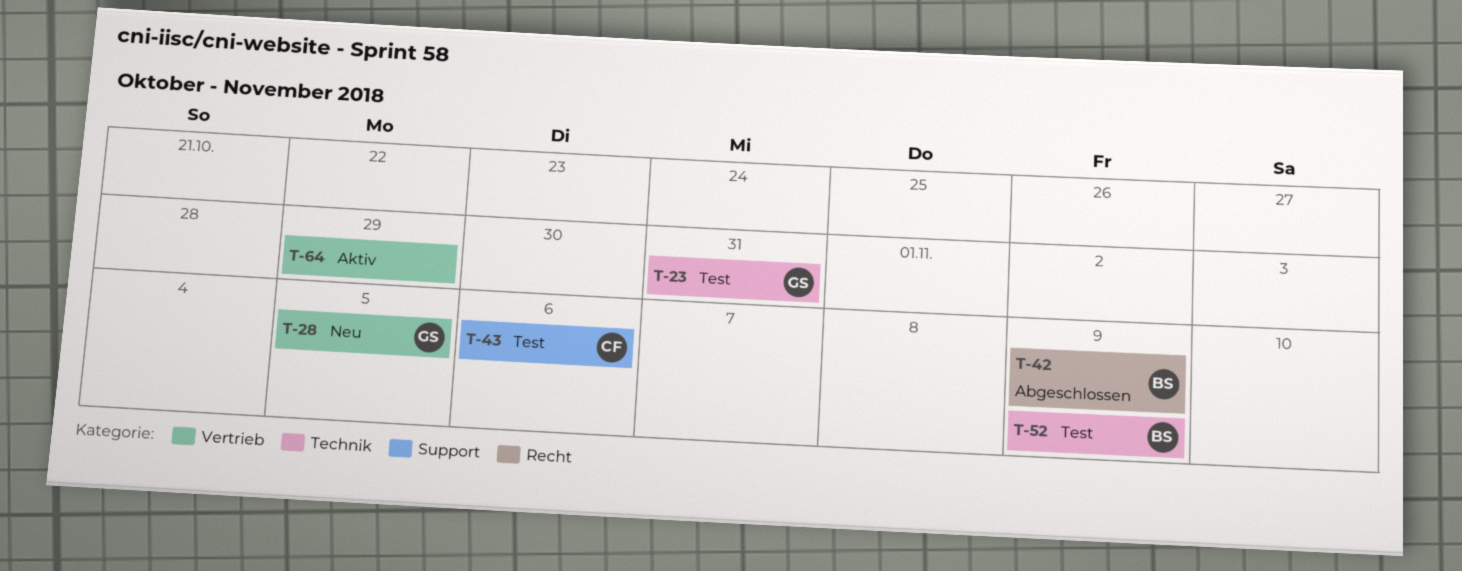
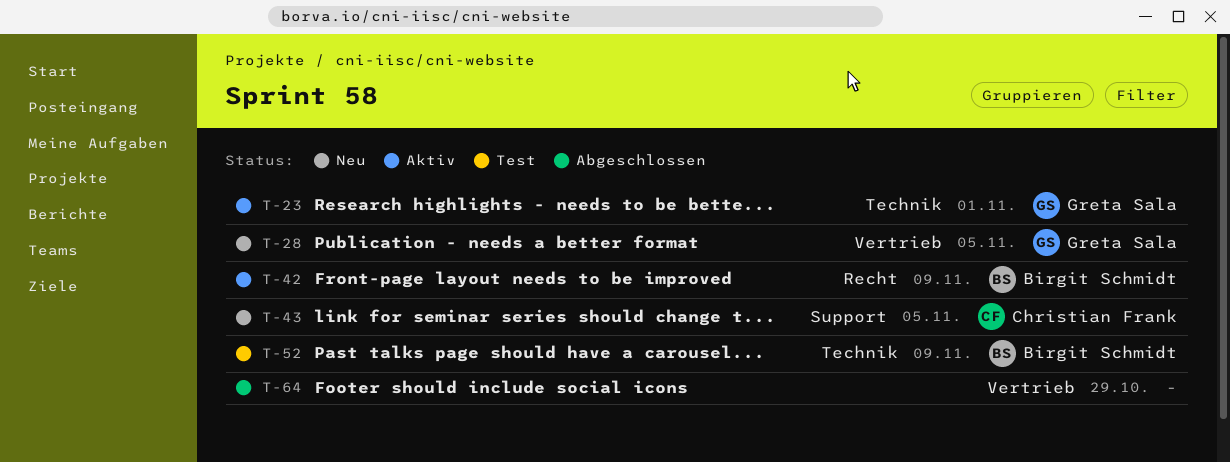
T-23, status: Test -> Aktiv
T-23, due: Oct 31 -> Nov 1
T-42, status: Abgeschlossen -> Aktiv
T-43, status: Test -> Neu
T-43, due: Nov 6 -> Nov 5
T-64, status: Aktiv -> Abgeschlossen

